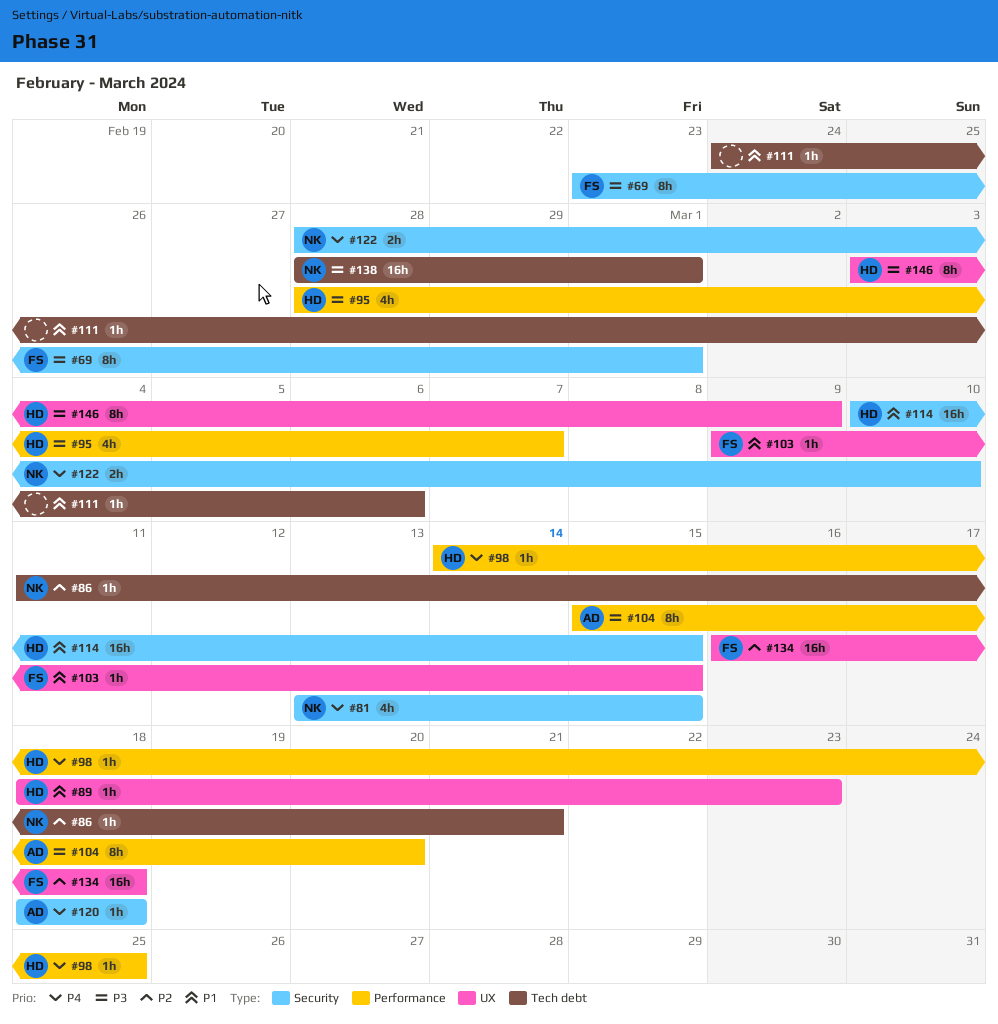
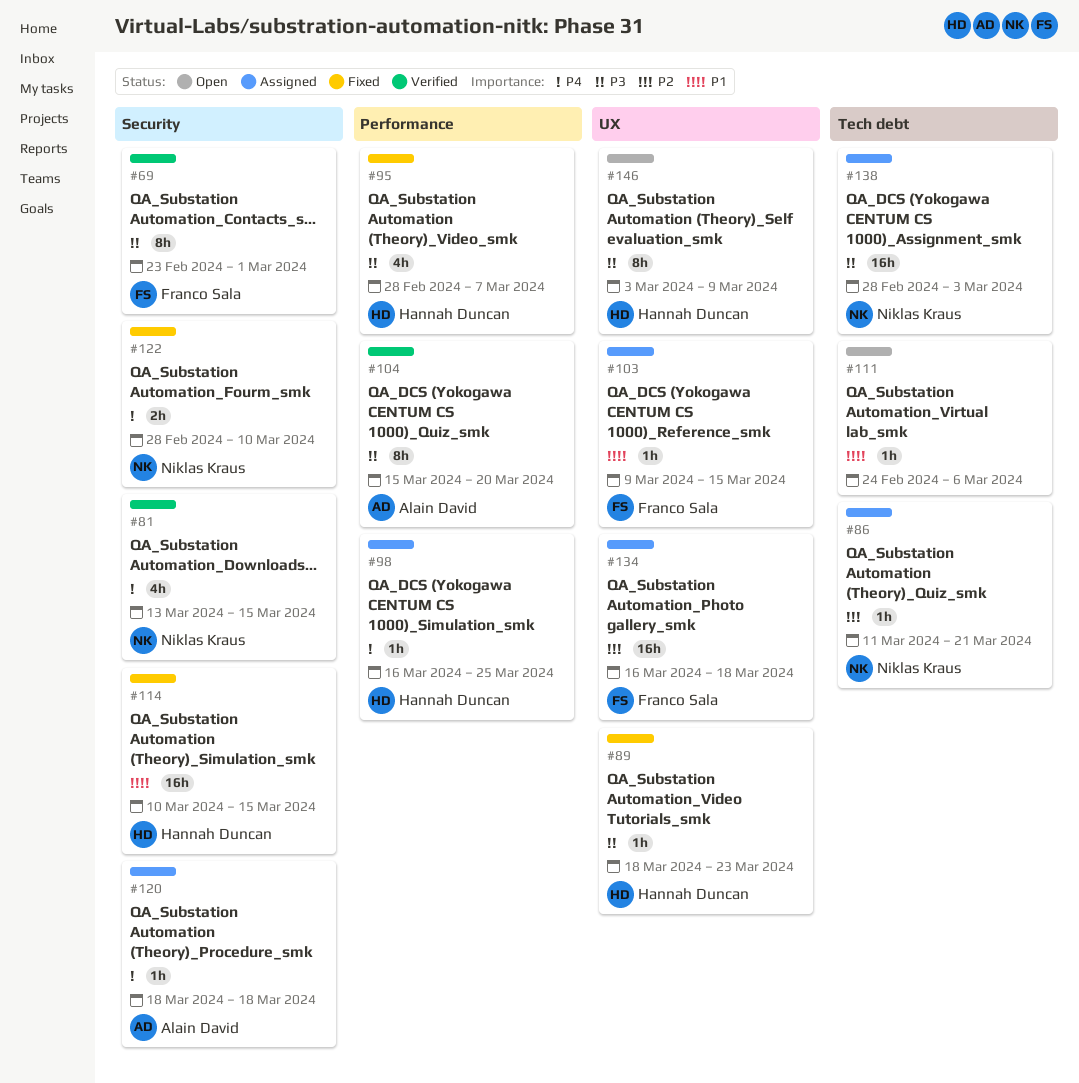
#89, priority: P1 -> P3
#98, start: Mar 14 -> Mar 16
#138, due: Mar 1 -> Mar 3

